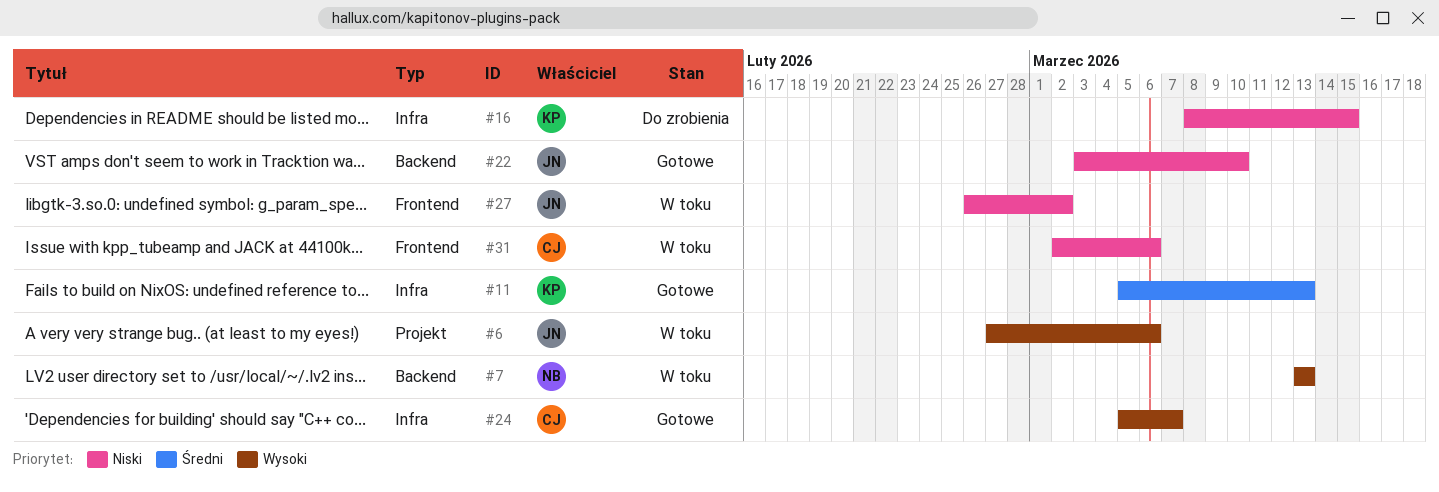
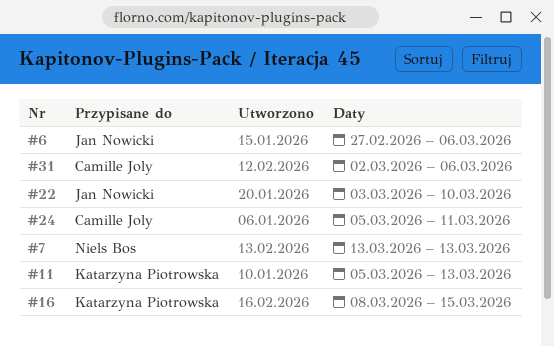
#24, due: Mar 7 -> Mar 11
#27: present -> none

